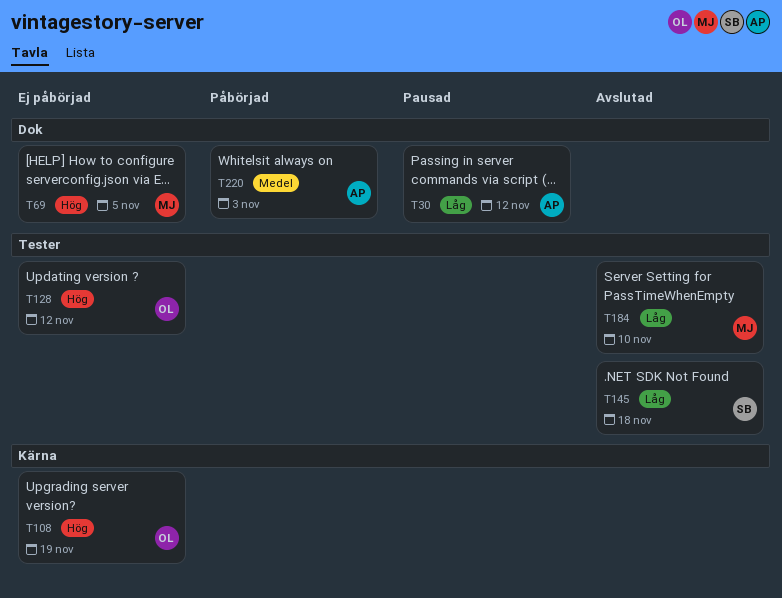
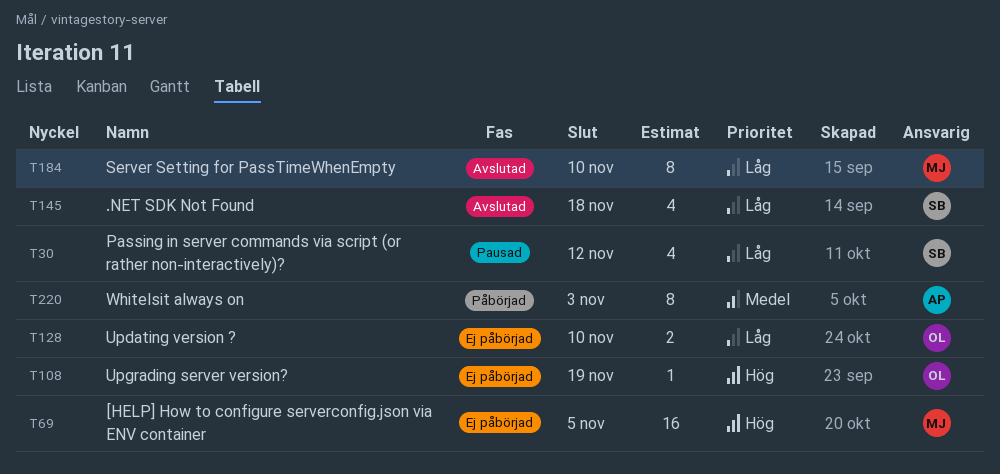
T30, owner: AP -> SB
T128, priority: Hög -> Låg
T128, due: Nov 12 -> Nov 10

